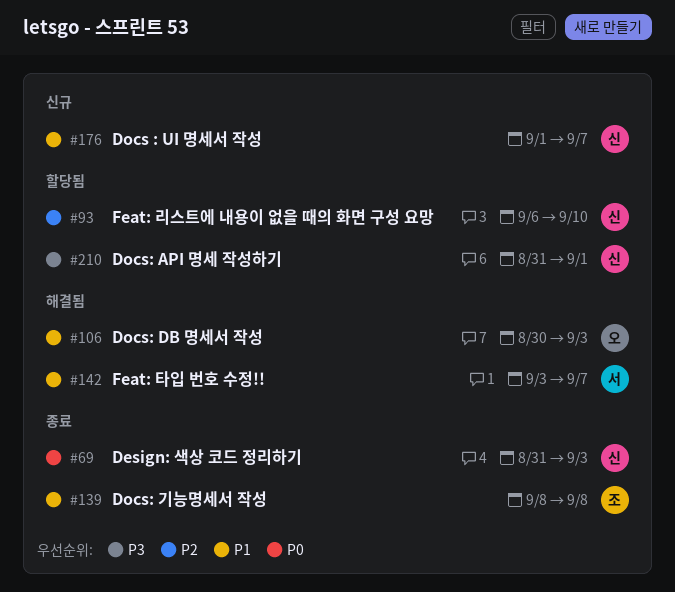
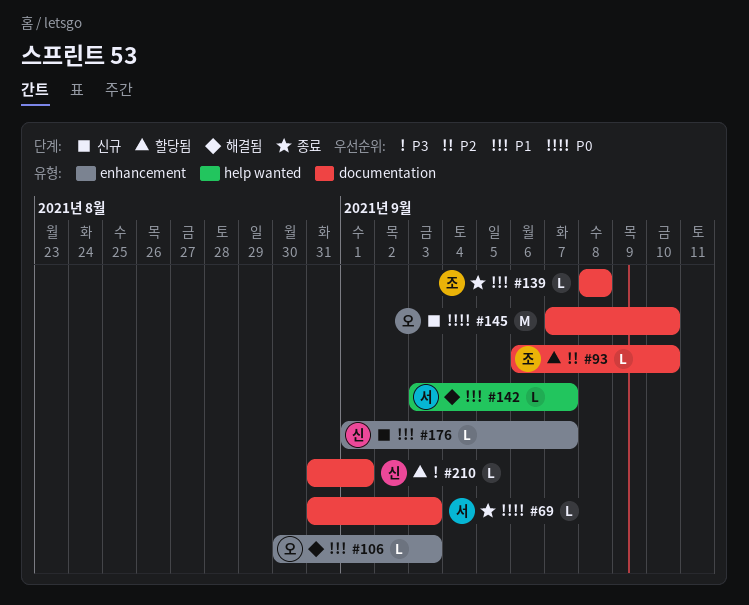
#69, owner: 신 -> 서
#93, owner: 신 -> 조
#145: none -> present

